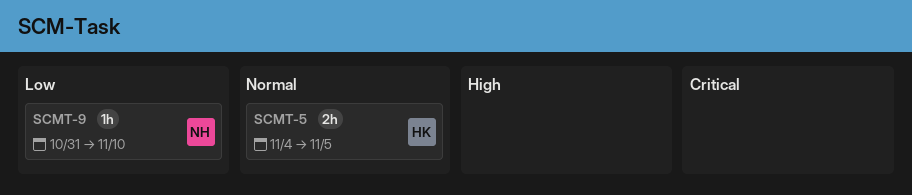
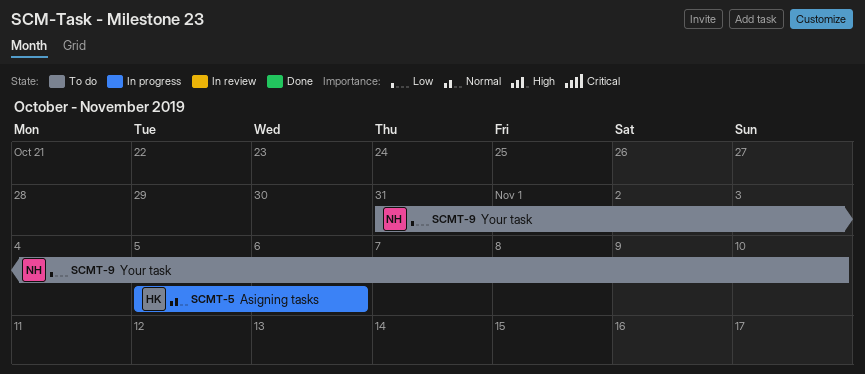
SCMT-5, start: Nov 4 -> Nov 5
SCMT-5, due: Nov 5 -> Nov 6

